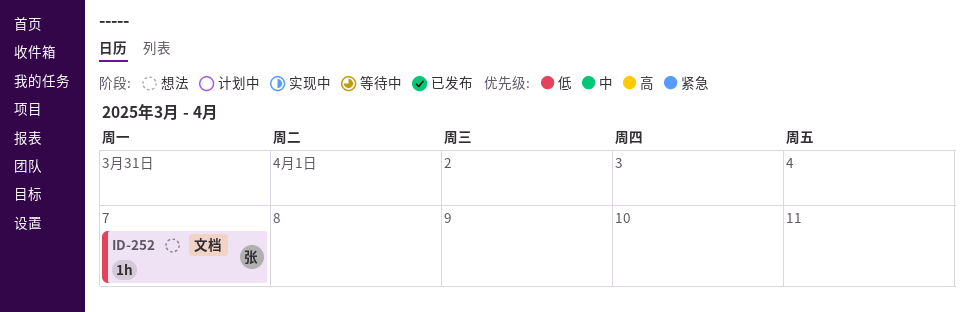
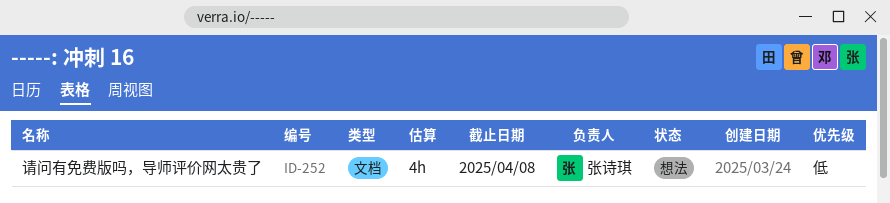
ID-252, estimate: 1h -> 4h
ID-252, due: Apr 7 -> Apr 8

